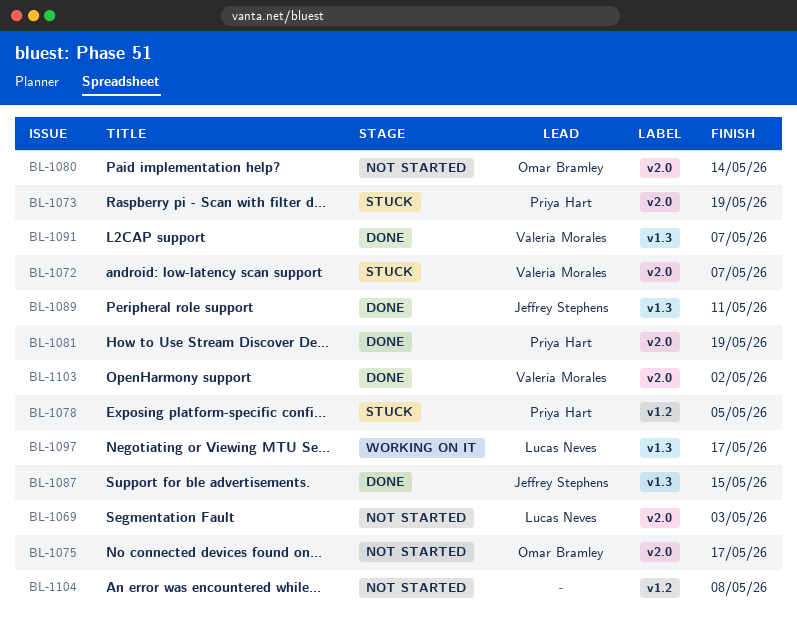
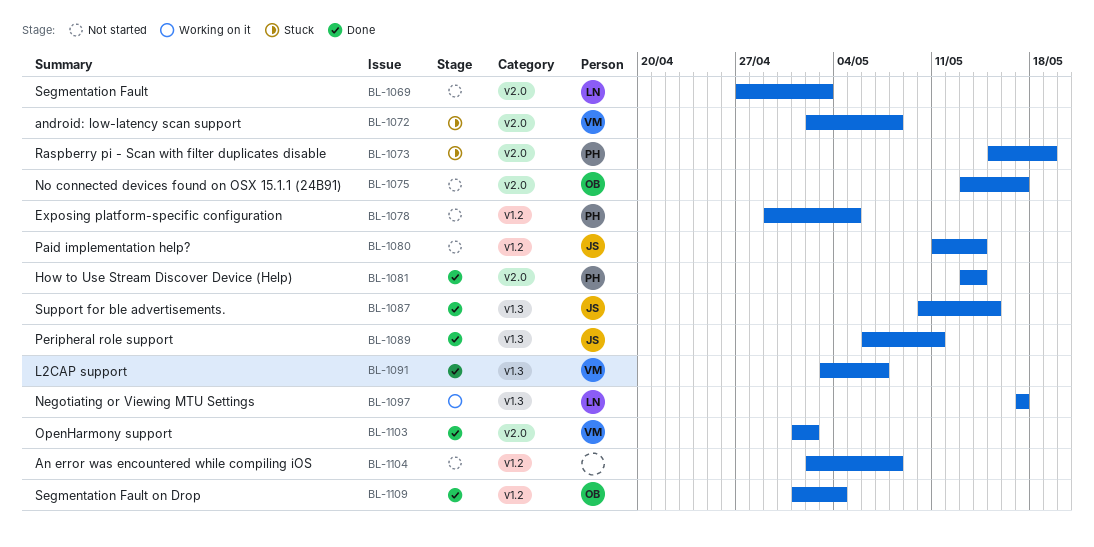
BL-1072, due: May 7 -> May 8
BL-1078, status: Stuck -> Not started
BL-1080, owner: Omar Bramley -> Jeffrey Stephens
BL-1080, label: v2.0 -> v1.2
BL-1081, due: May 19 -> May 14
BL-1109: none -> present

